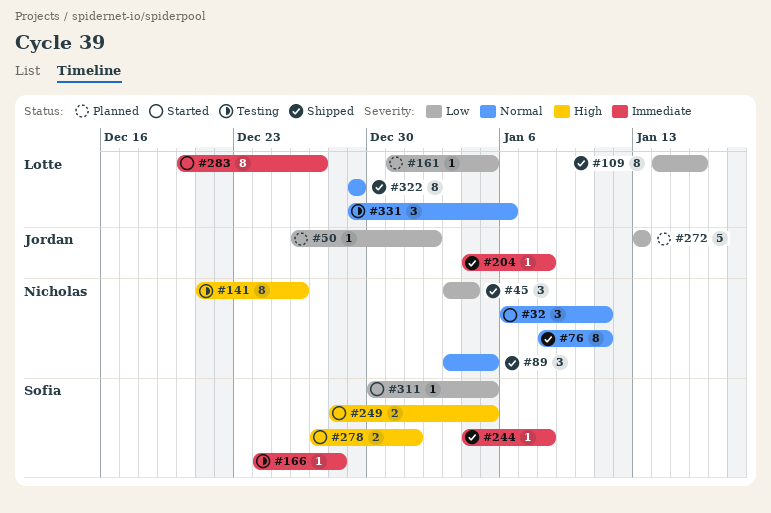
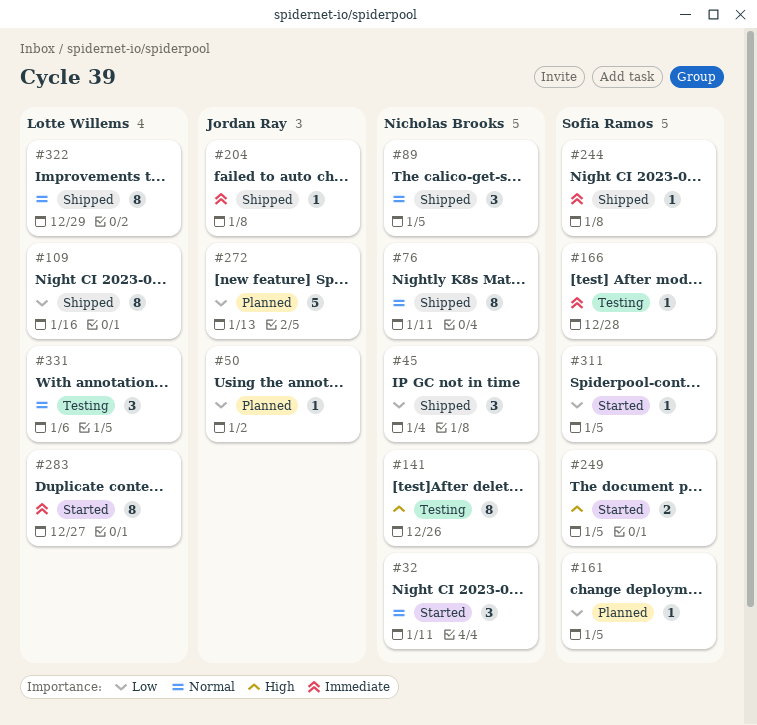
#161, owner: Lotte Willems -> Sofia Ramos
#278: present -> none

